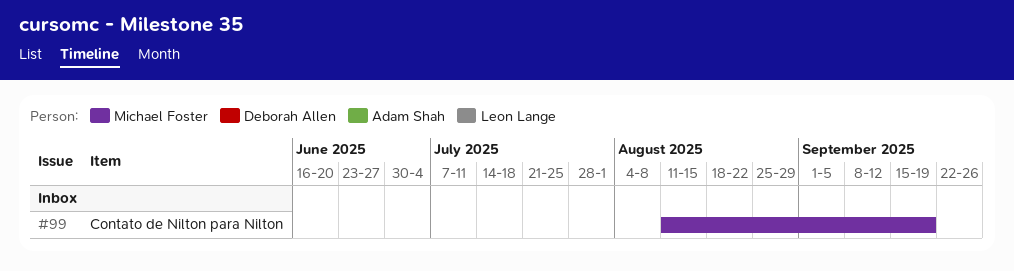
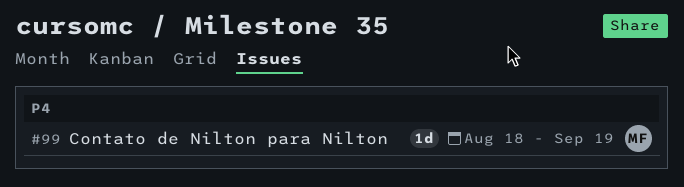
#99, start: Aug 11 -> Aug 18

